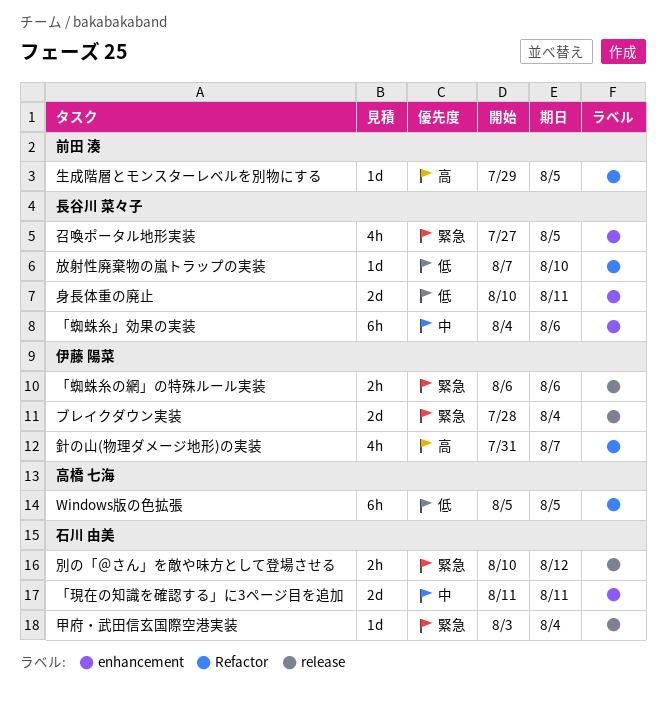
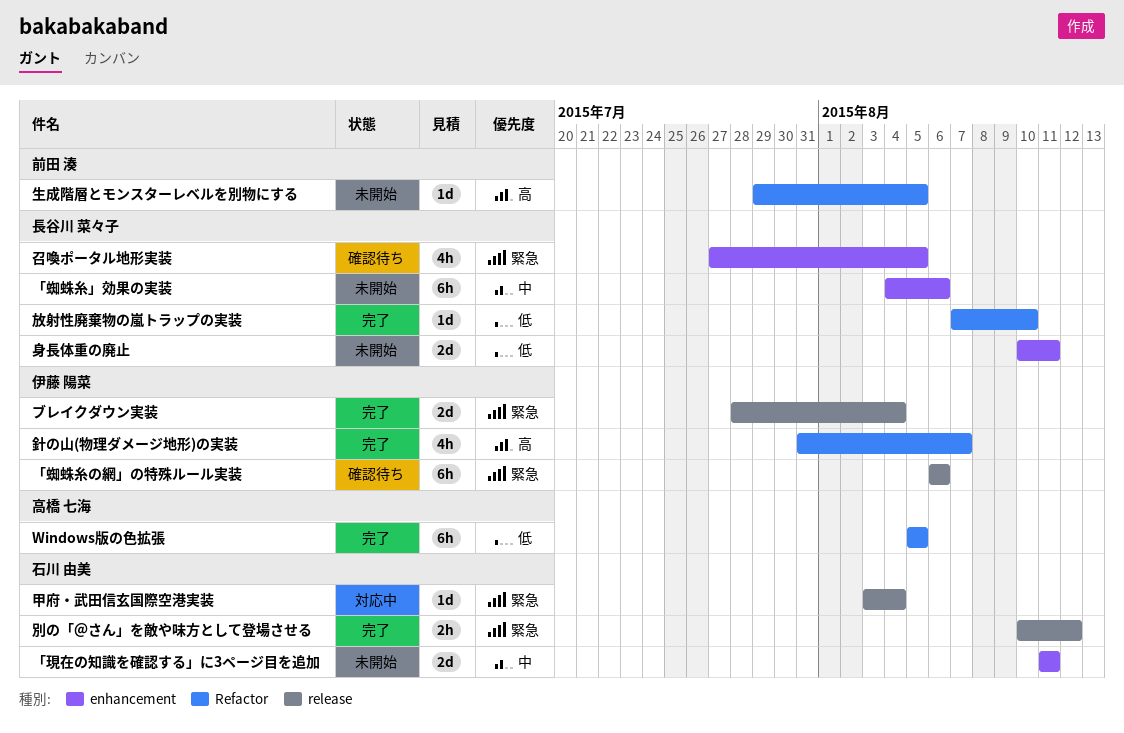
「蜘蛛糸の網」の特殊ルール実装, estimate: 2h -> 6h

